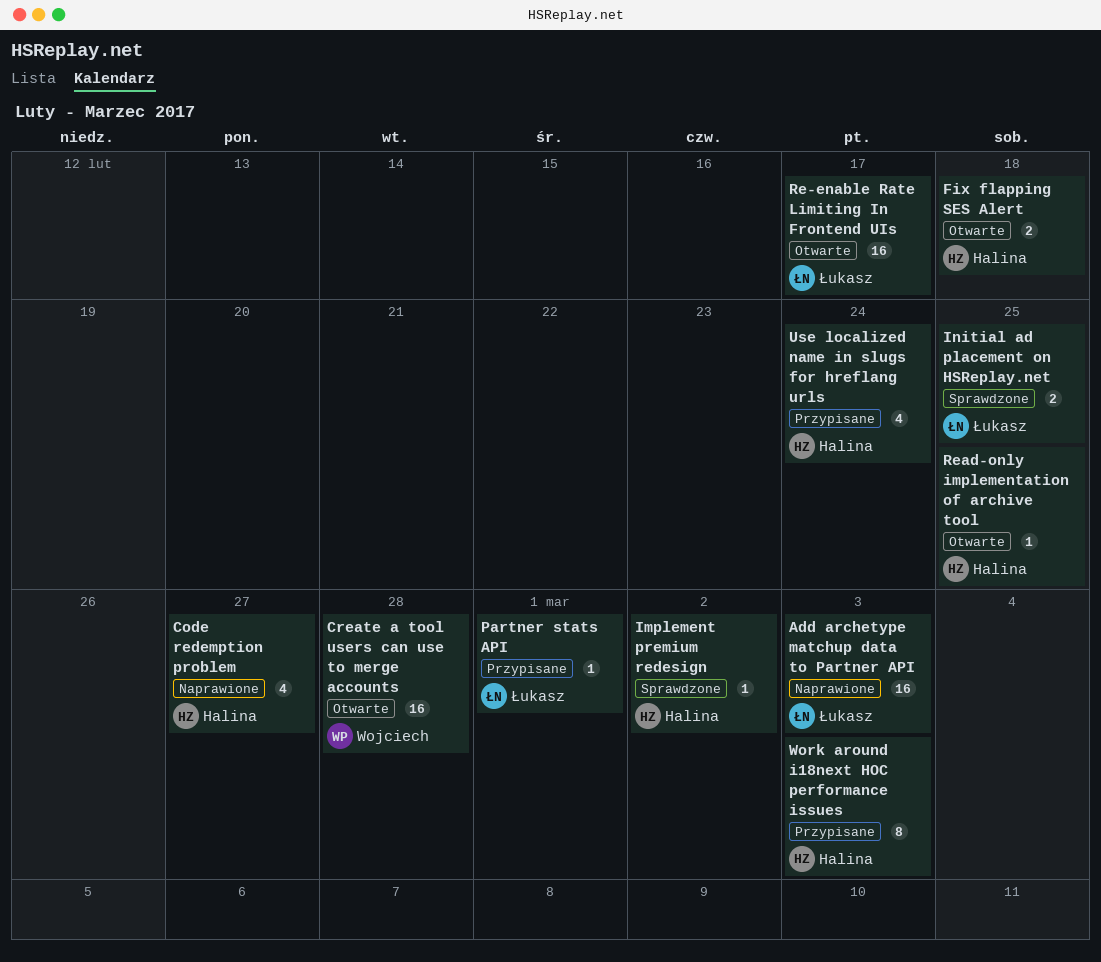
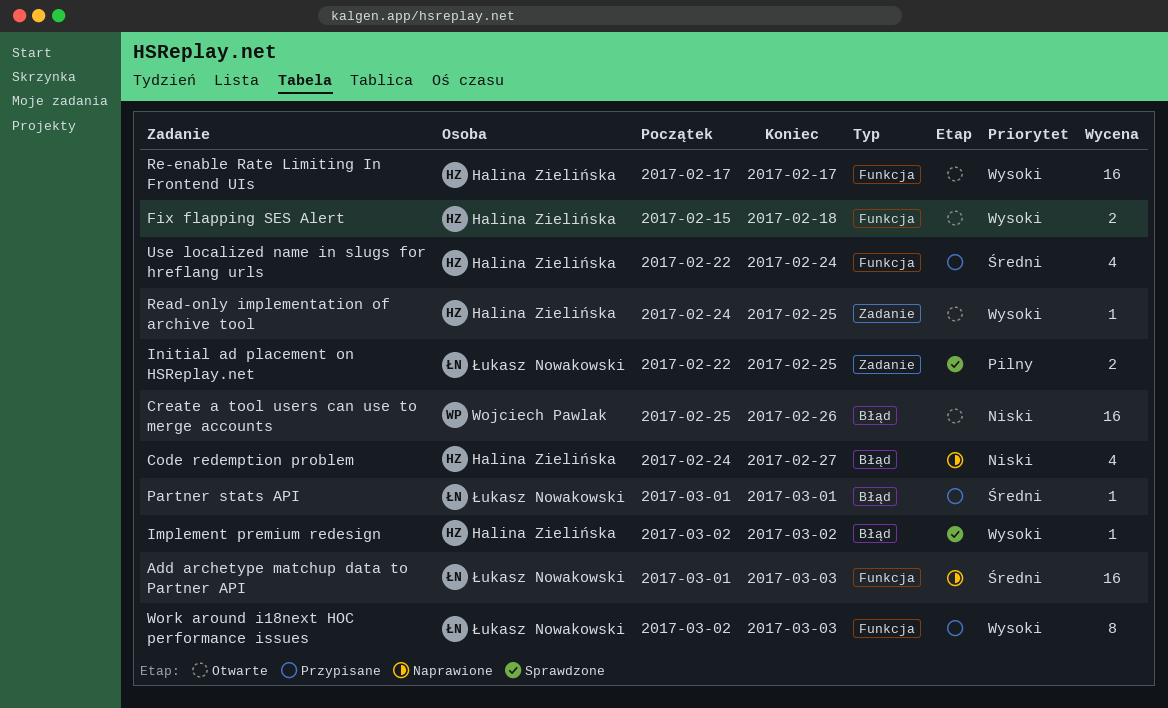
Create a tool users can use to merge accounts, due: Feb 28 -> Feb 26
Re-enable Rate Limiting In Frontend UIs, owner: Łukasz Nowakowski -> Halina Zielińska
Work around i18next HOC performance issues, owner: Halina Zielińska -> Łukasz Nowakowski

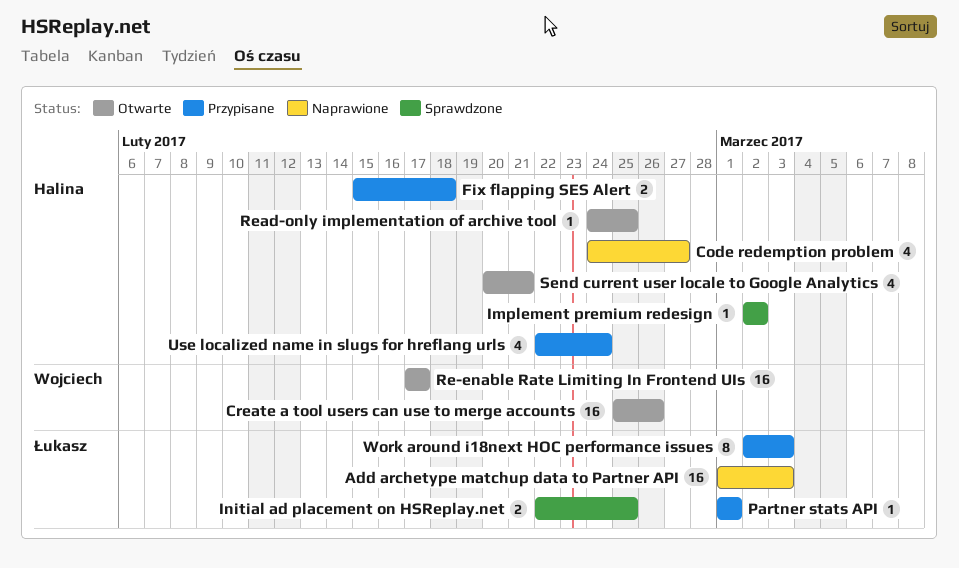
Fix flapping SES Alert, status: Otwarte -> Przypisane
Re-enable Rate Limiting In Frontend UIs, owner: Halina Zielińska -> Wojciech Pawlak
Send current user locale to Google Analytics: none -> present

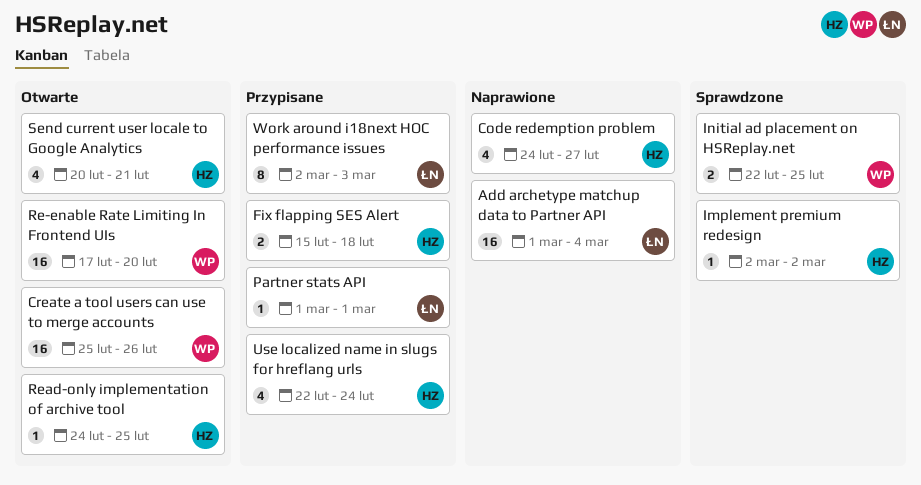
Add archetype matchup data to Partner API, due: Mar 3 -> Mar 4
Initial ad placement on HSReplay.net, owner: Łukasz -> Wojciech
Re-enable Rate Limiting In Frontend UIs, due: Feb 17 -> Feb 20

